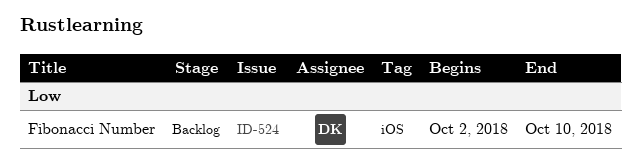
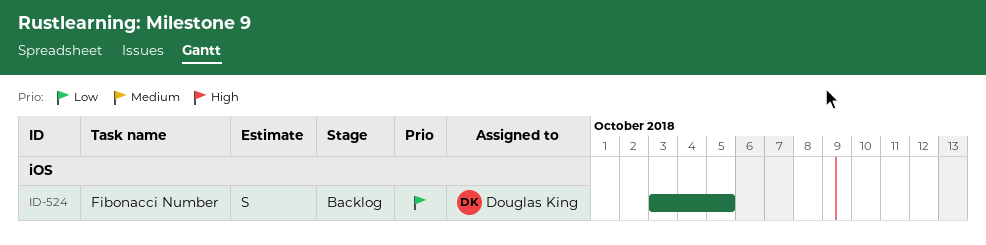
ID-524, start: Oct 2 -> Oct 3
ID-524, due: Oct 10 -> Oct 5

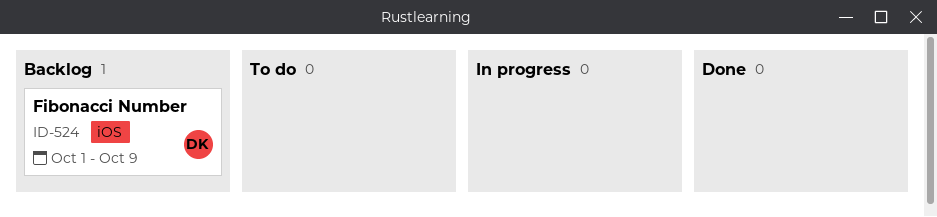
ID-524, start: Oct 3 -> Oct 1
ID-524, due: Oct 5 -> Oct 9

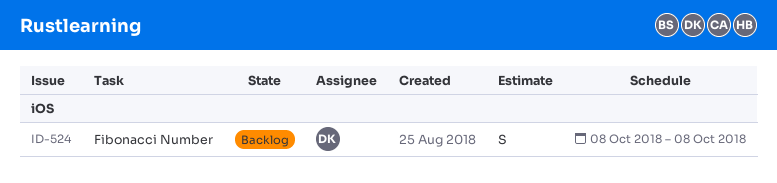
ID-524, start: Oct 1 -> Oct 8
ID-524, due: Oct 9 -> Oct 8

